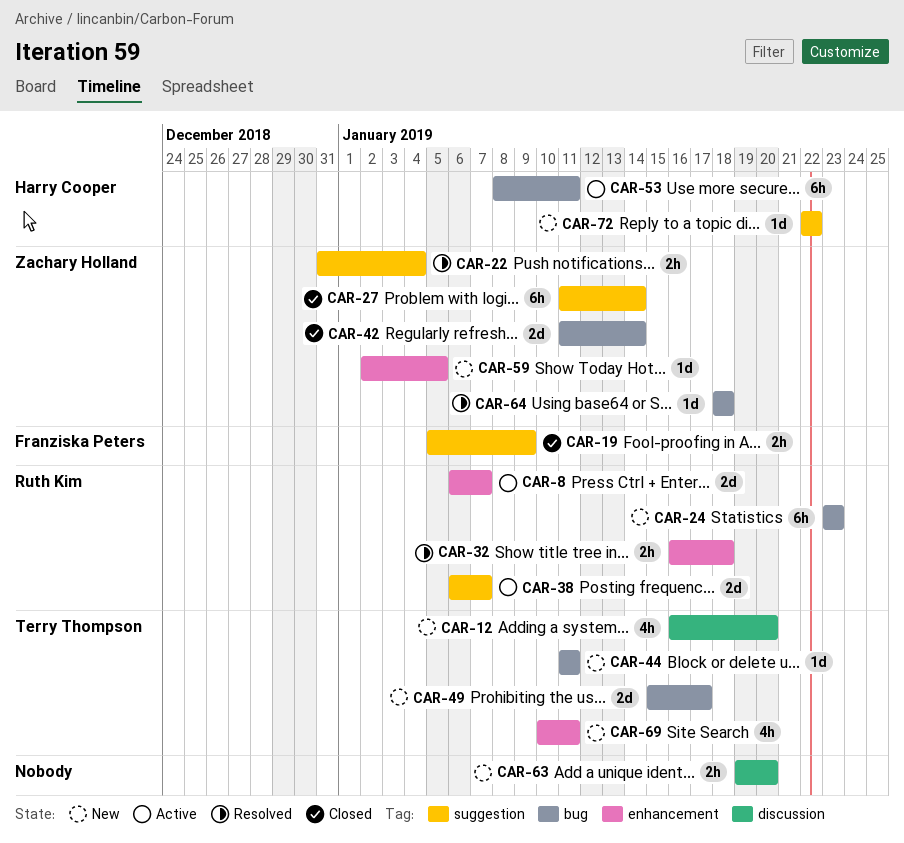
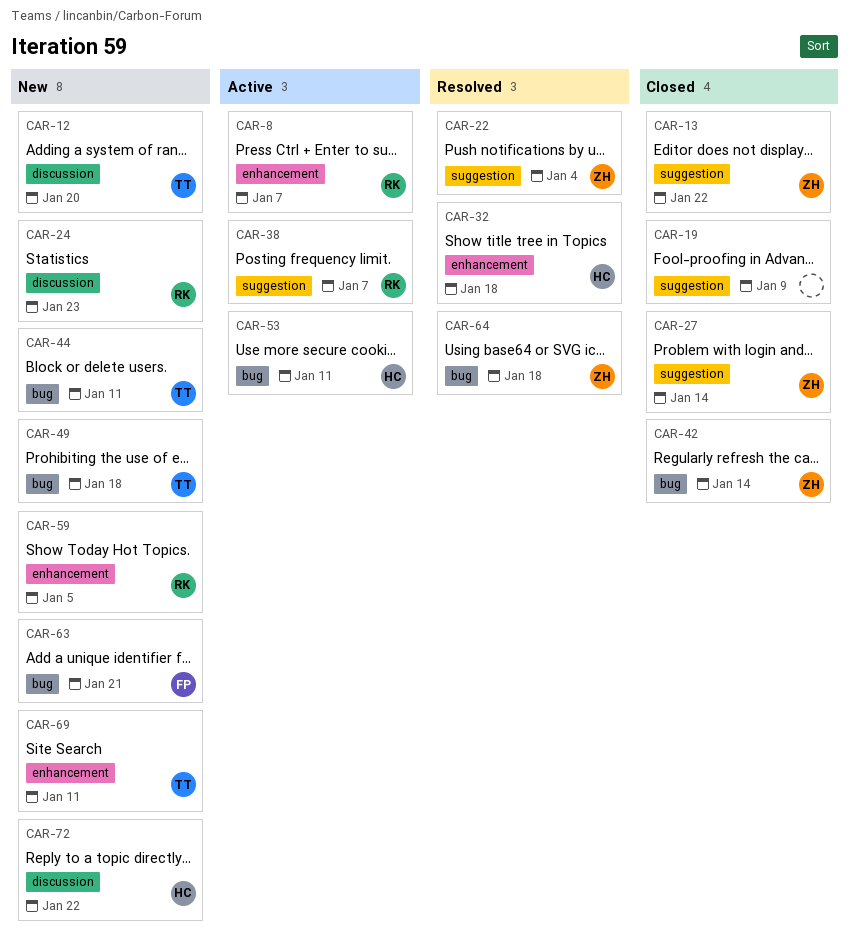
CAR-13: none -> present
CAR-19, owner: Franziska Peters -> none
CAR-24, label: bug -> discussion
CAR-32, owner: Ruth Kim -> Harry Cooper
CAR-49, due: Jan 17 -> Jan 18
CAR-59, owner: Zachary Holland -> Ruth Kim
CAR-63, owner: none -> Franziska Peters
CAR-63, label: discussion -> bug
CAR-63, due: Jan 20 -> Jan 21
CAR-72, label: suggestion -> discussion

